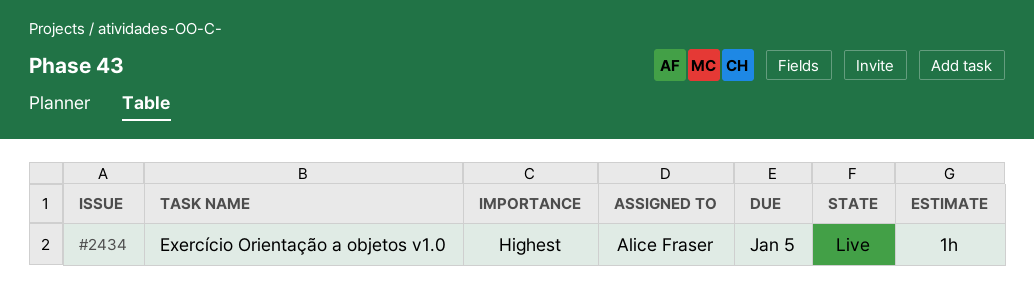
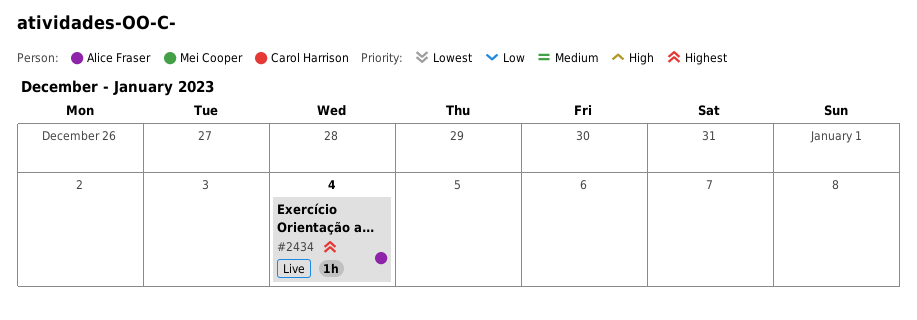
#2434, due: Jan 5 -> Jan 4

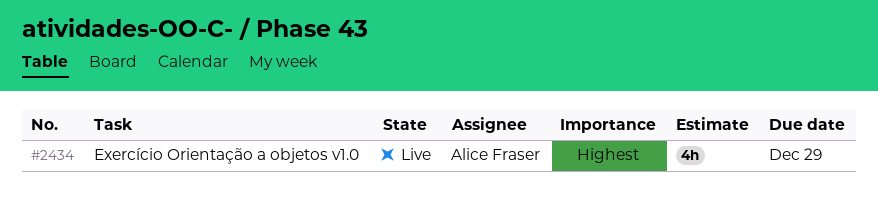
#2434, estimate: 1h -> 4h
#2434, due: Jan 4 -> Dec 29

